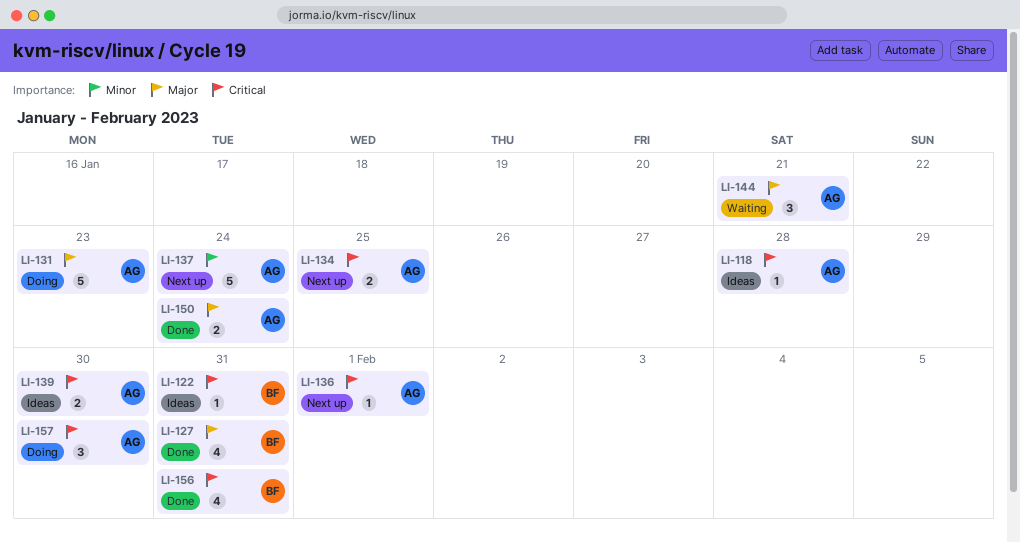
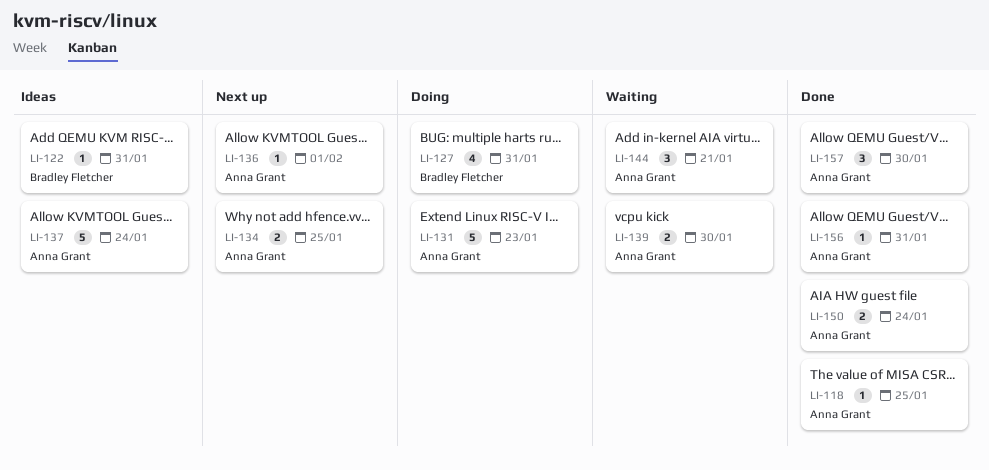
LI-118, status: Ideas -> Done
LI-118, due: Jan 28 -> Jan 25
LI-127, status: Done -> Doing
LI-137, status: Next up -> Ideas
LI-139, status: Ideas -> Waiting
LI-156, owner: Bradley Fletcher -> Anna Grant
LI-156, estimate: 4 -> 1
LI-157, status: Doing -> Done

